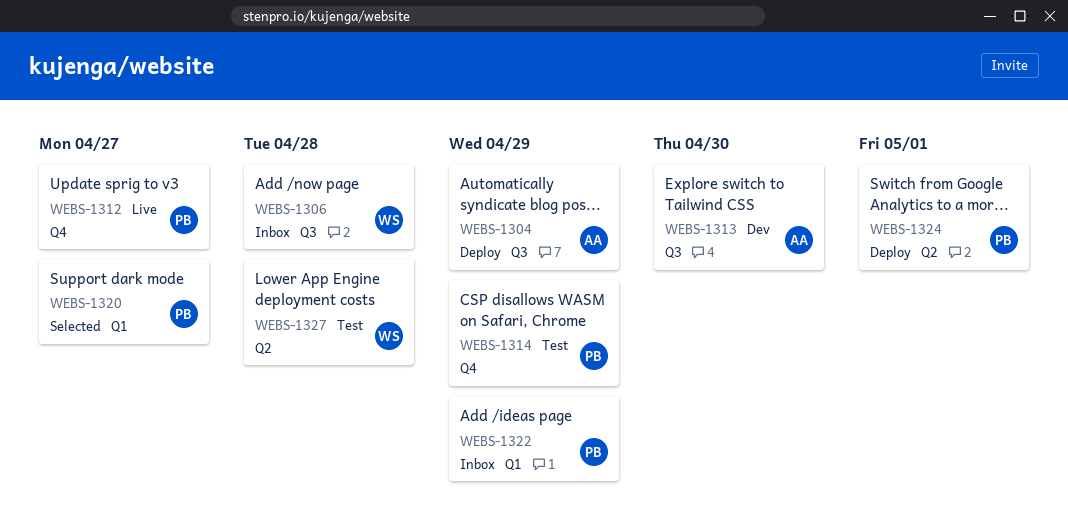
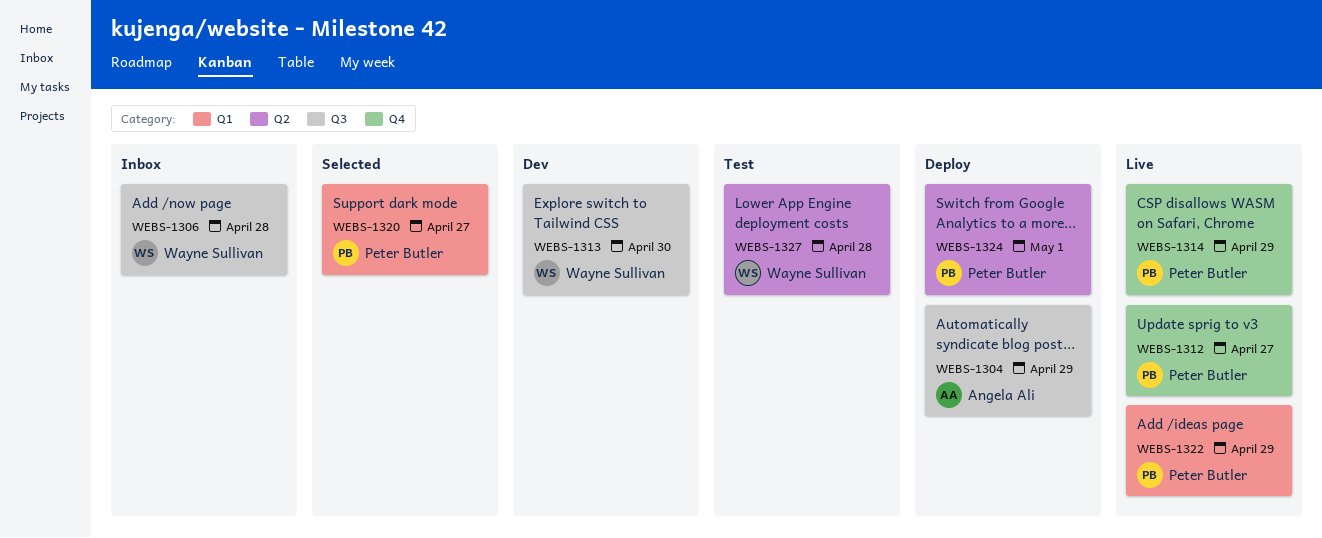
WEBS-1313, owner: Angela Ali -> Wayne Sullivan
WEBS-1314, status: Test -> Live
WEBS-1322, status: Inbox -> Live

